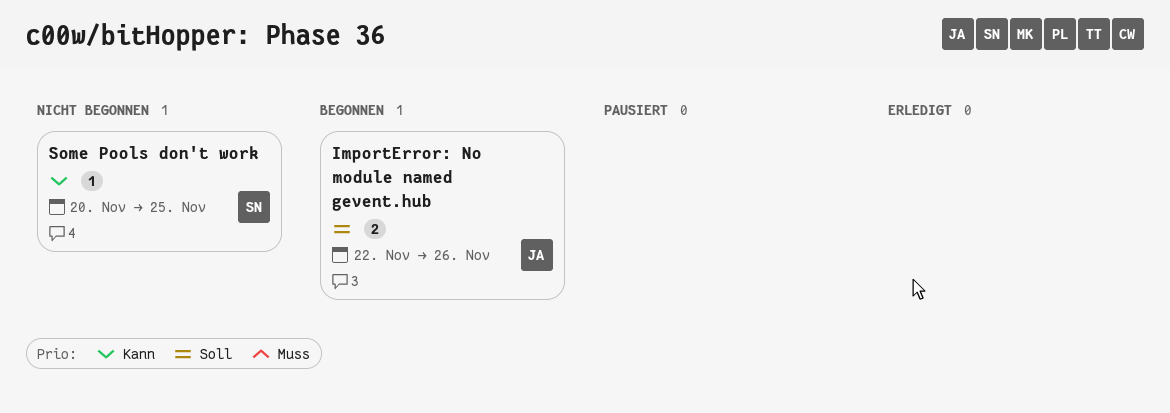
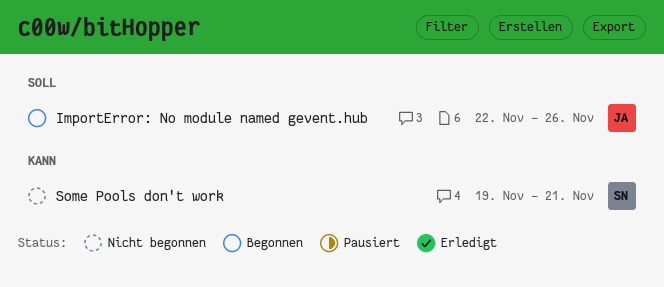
Some Pools don't work, start: Nov 20 -> Nov 19
Some Pools don't work, due: Nov 25 -> Nov 21

